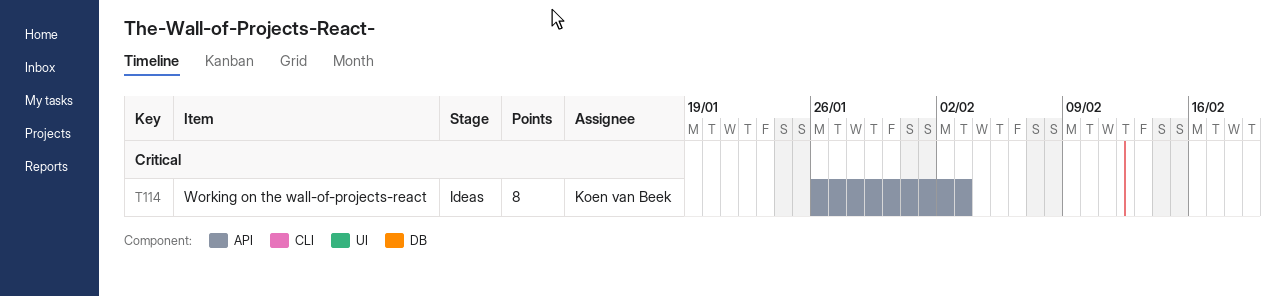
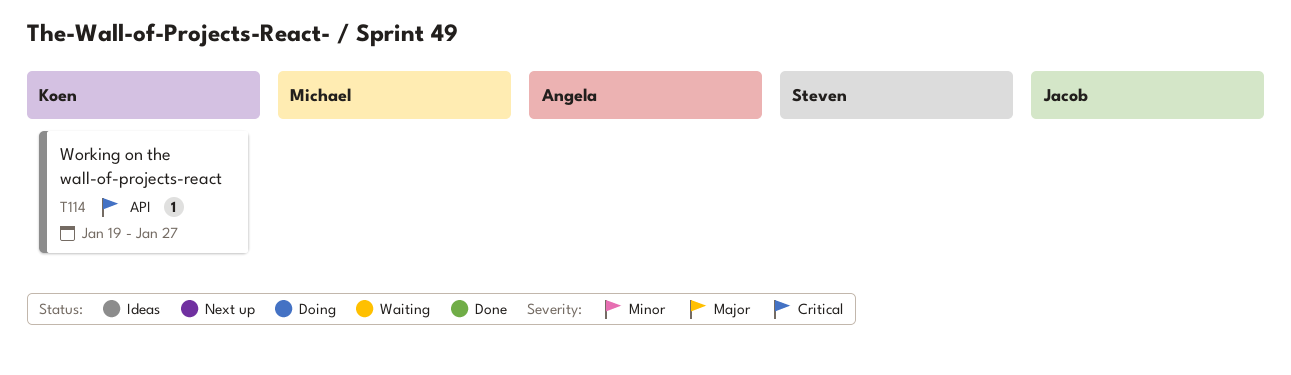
T114, estimate: 8 -> 1
T114, start: Jan 26 -> Jan 19
T114, due: Feb 3 -> Jan 27

